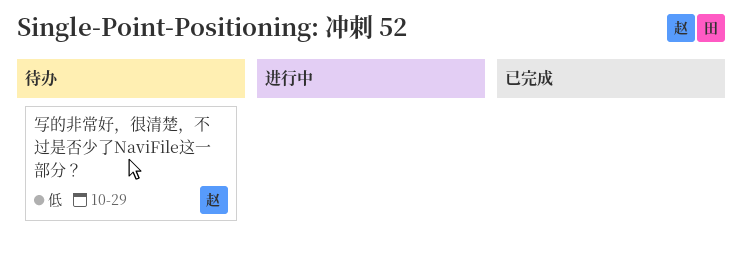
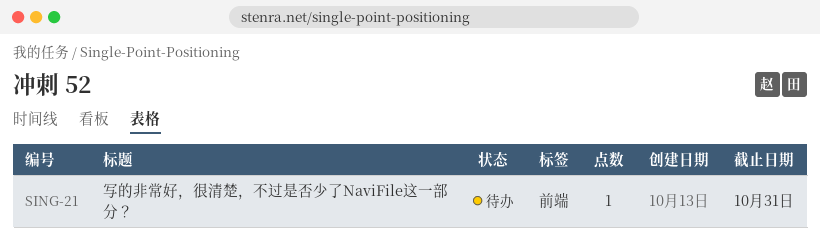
写的非常好，很清楚，不过是否少了NaviFile这一部分？, due: Oct 29 -> Oct 31

